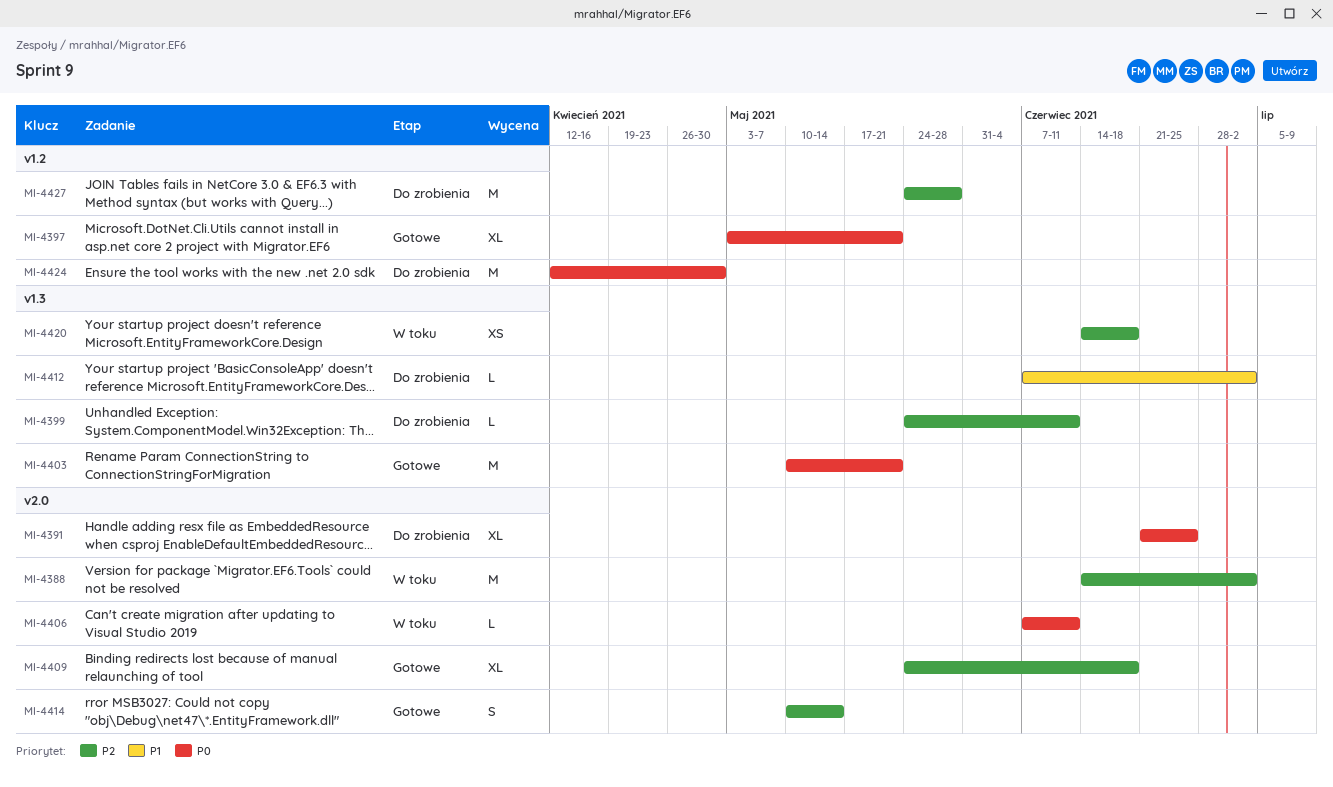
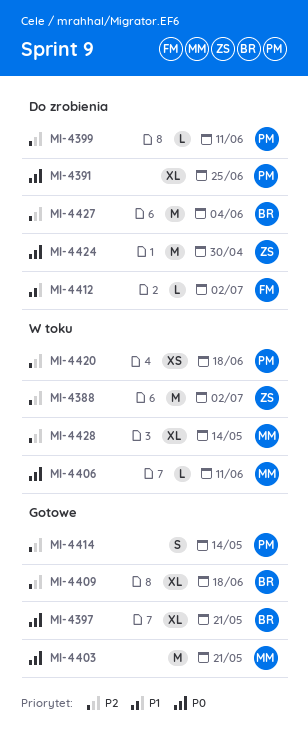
MI-4427, due: May 28 -> Jun 4
MI-4428: none -> present

